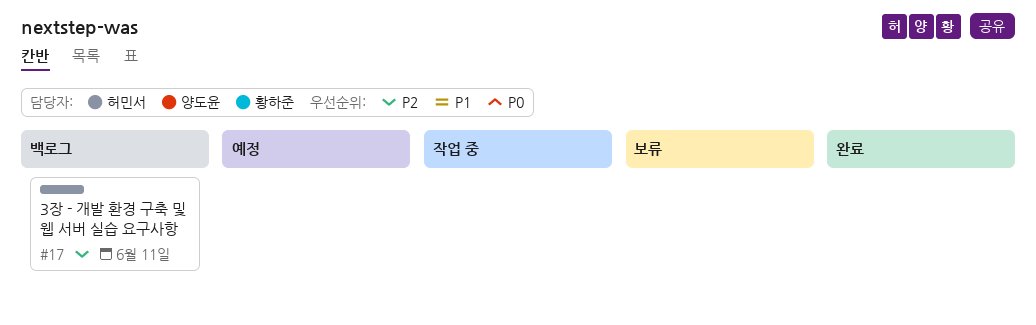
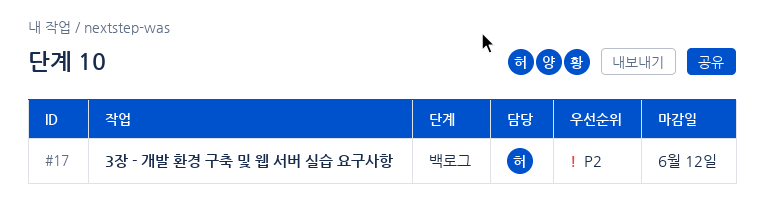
#17, due: Jun 11 -> Jun 12

